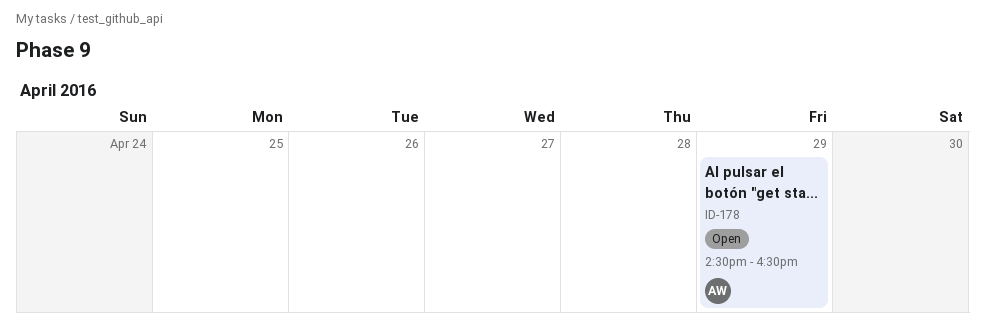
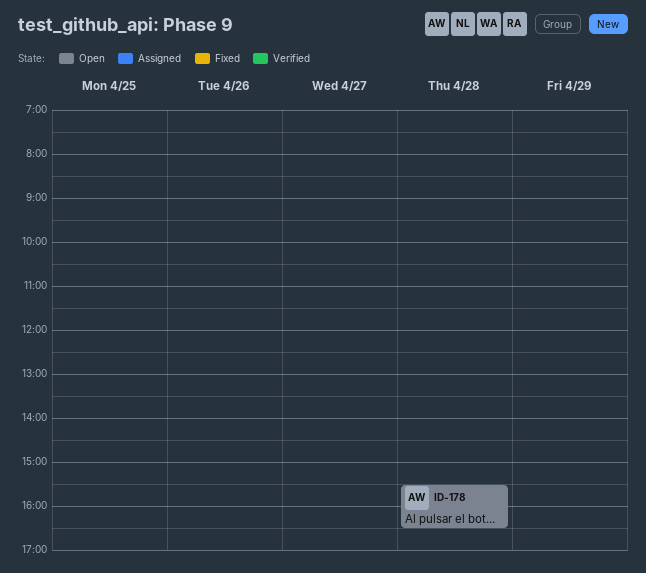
ID-178, day: Apr 29 -> Apr 28
ID-178, begins: 14:30 -> 15:30

